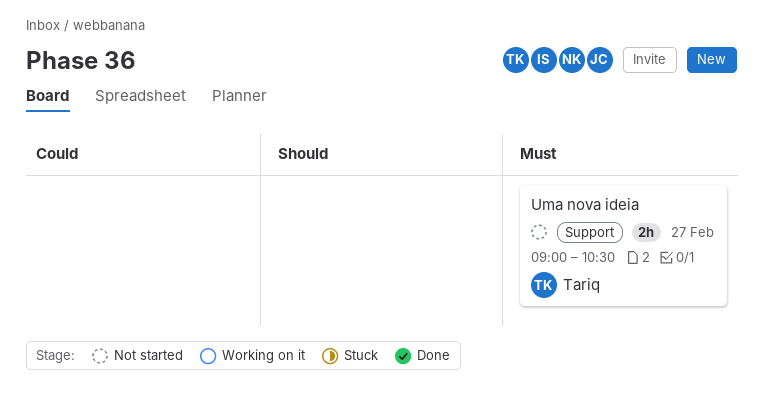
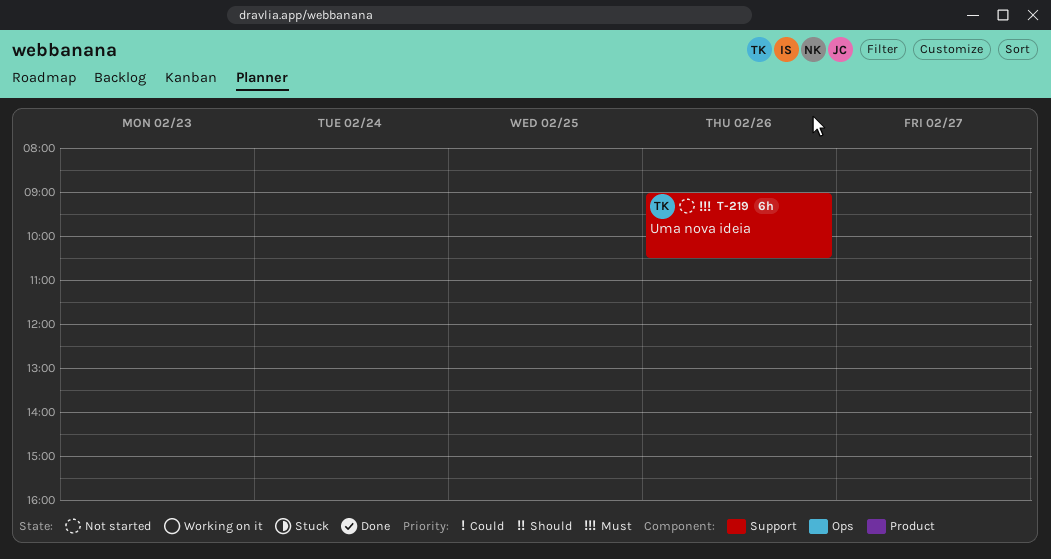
Uma nova ideia, estimate: 2h -> 6h
Uma nova ideia, day: Feb 27 -> Feb 26

